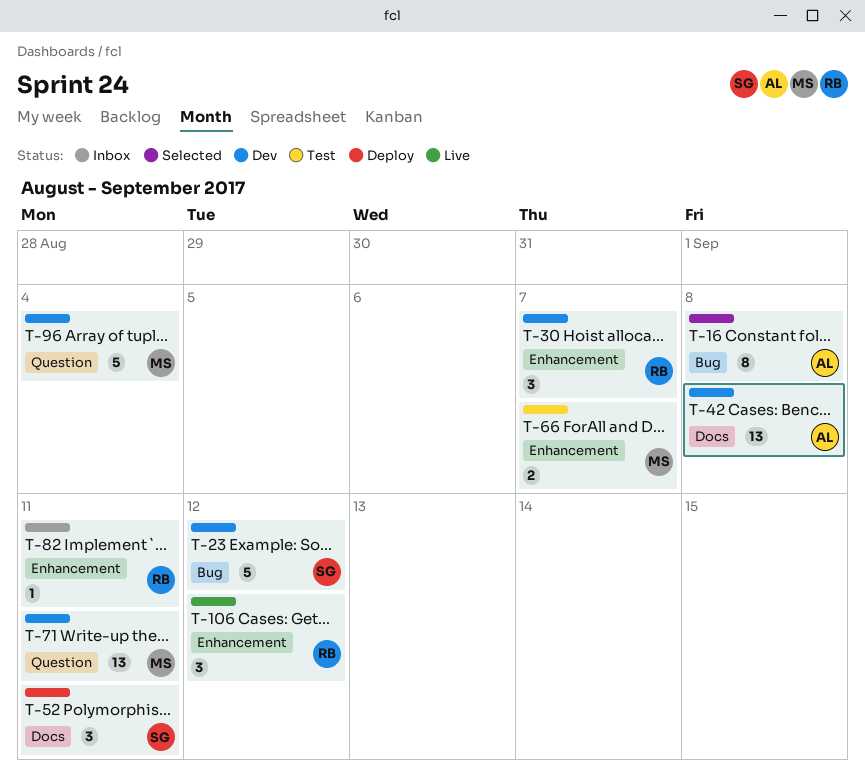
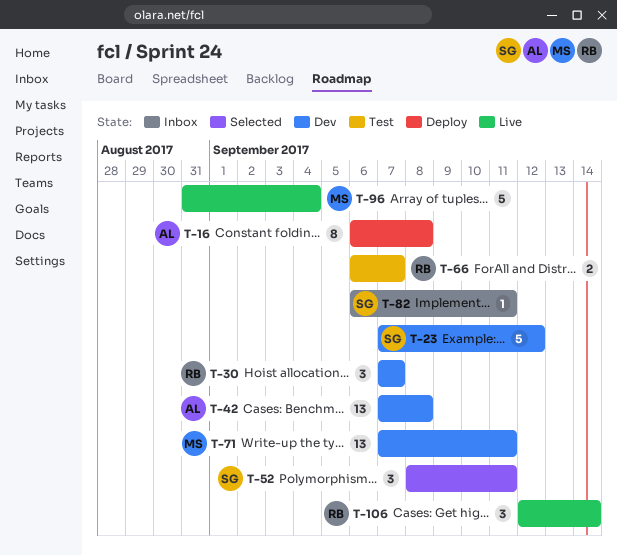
T-16, status: Selected -> Deploy
T-52, status: Deploy -> Selected
T-66, owner: MS -> RB
T-82, owner: RB -> SG
T-96, status: Dev -> Live
T-106, due: Sep 12 -> Sep 14

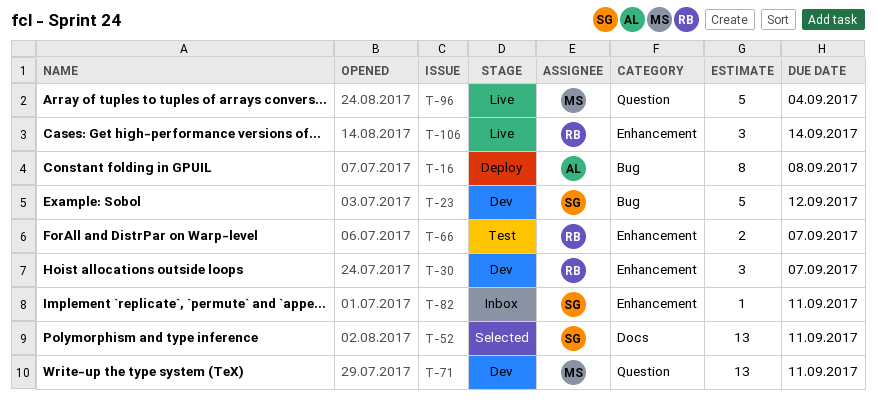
T-42: present -> none
T-52, estimate: 3 -> 13

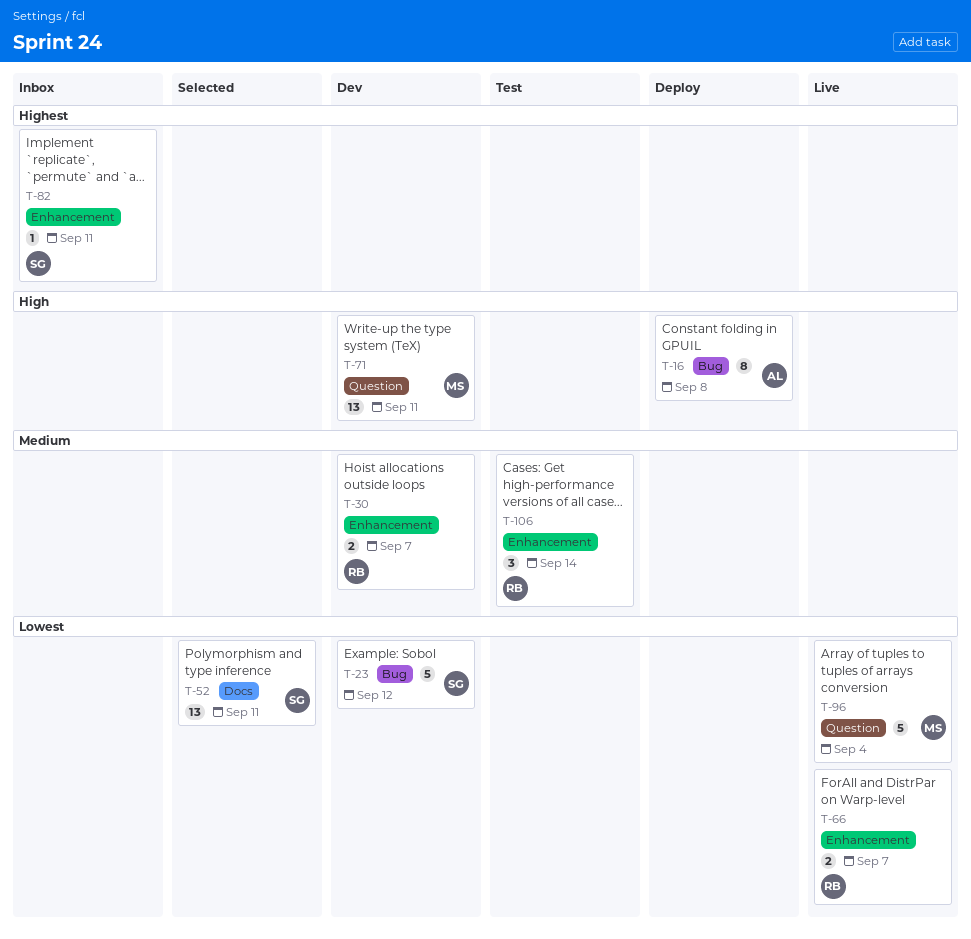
T-30, estimate: 3 -> 2
T-66, status: Test -> Live
T-106, status: Live -> Test

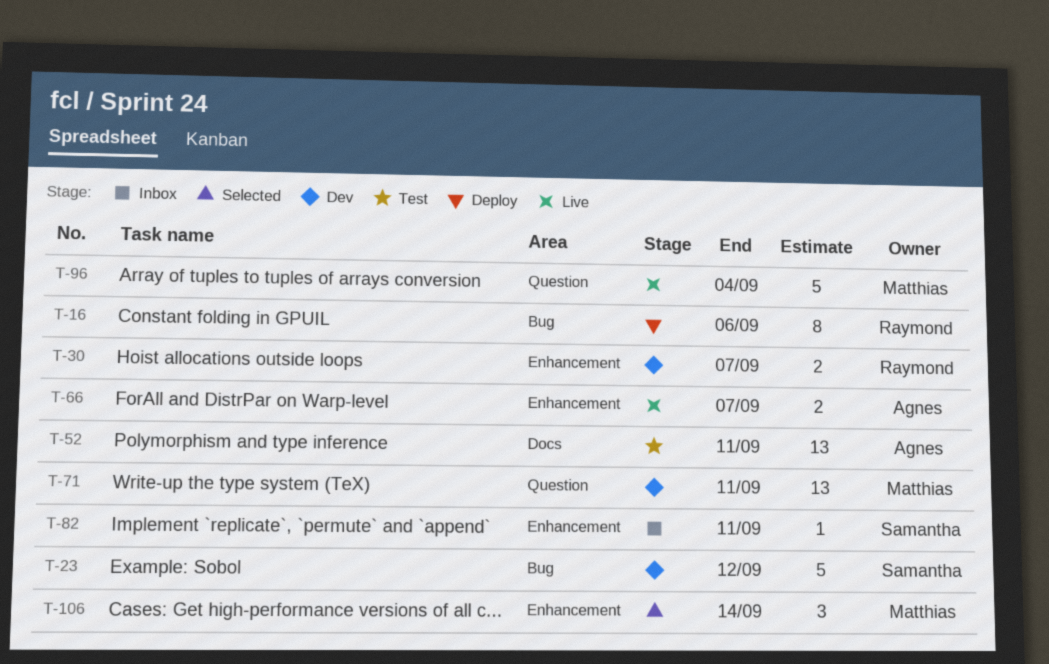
T-16, owner: Agnes -> Raymond
T-16, due: Sep 8 -> Sep 6
T-52, status: Selected -> Test
T-52, owner: Samantha -> Agnes
T-66, owner: Raymond -> Agnes
T-106, status: Test -> Selected
T-106, owner: Raymond -> Matthias

